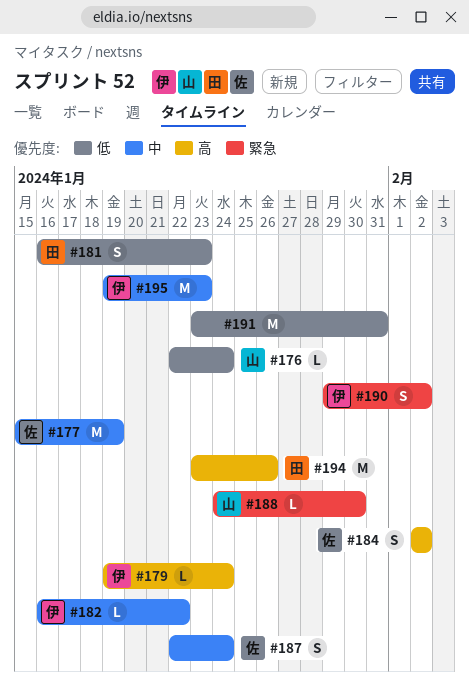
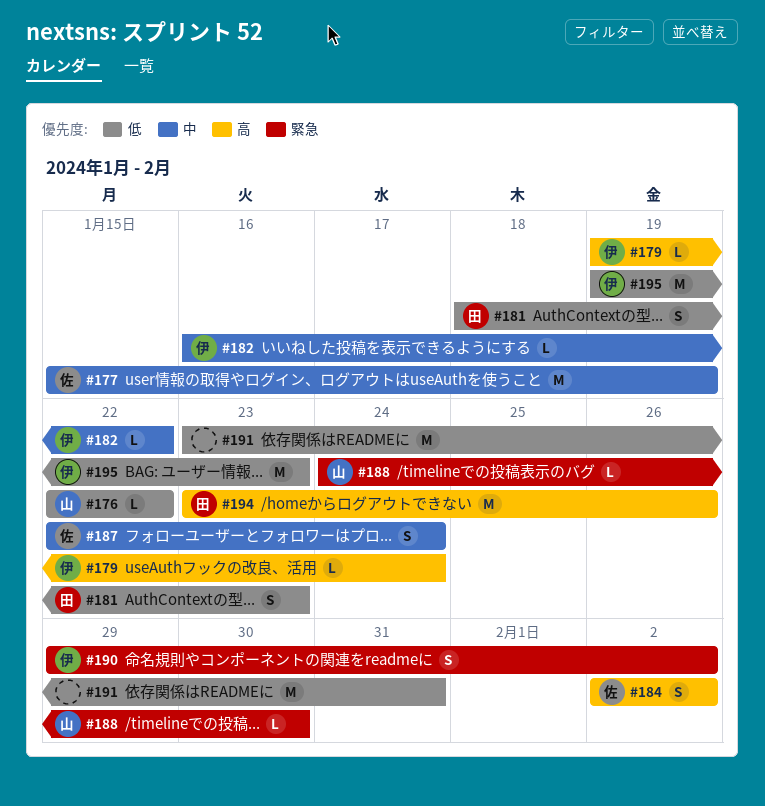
#176, due: Jan 24 -> Jan 22
#181, start: Jan 16 -> Jan 18
#195, priority: 中 -> 低

